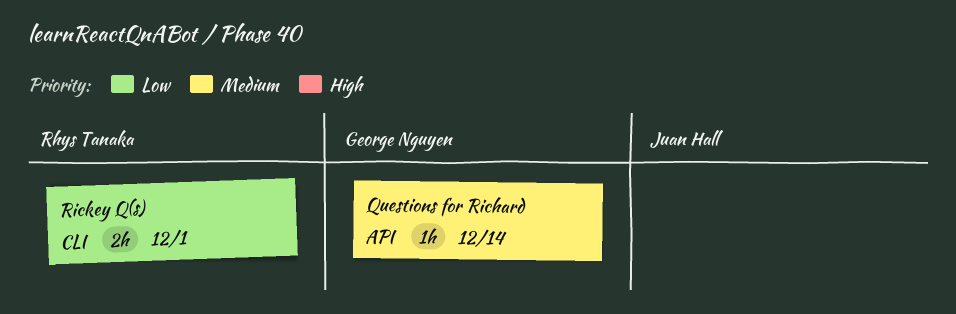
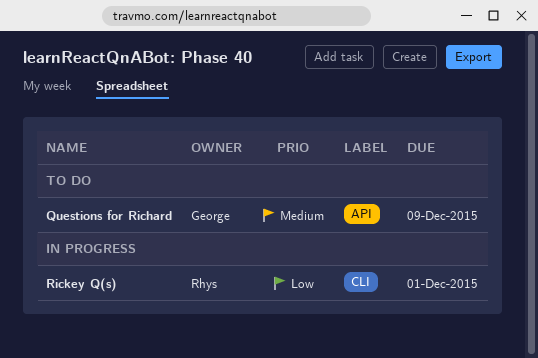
Questions for Richard, due: Dec 14 -> Dec 9

